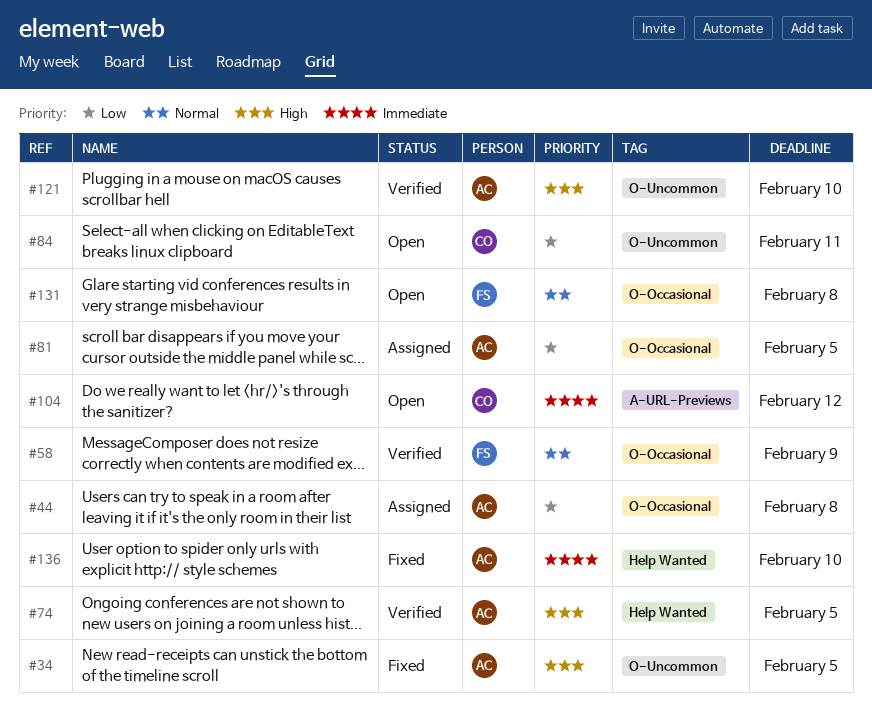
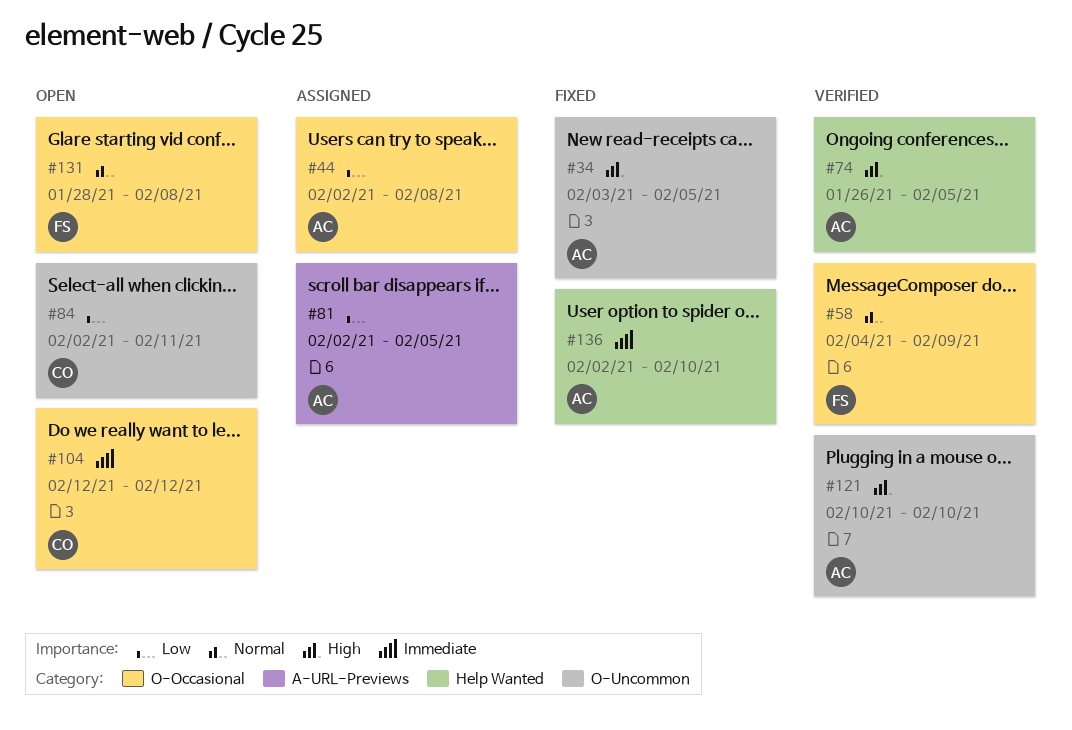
#81, label: O-Occasional -> A-URL-Previews
#104, label: A-URL-Previews -> O-Occasional

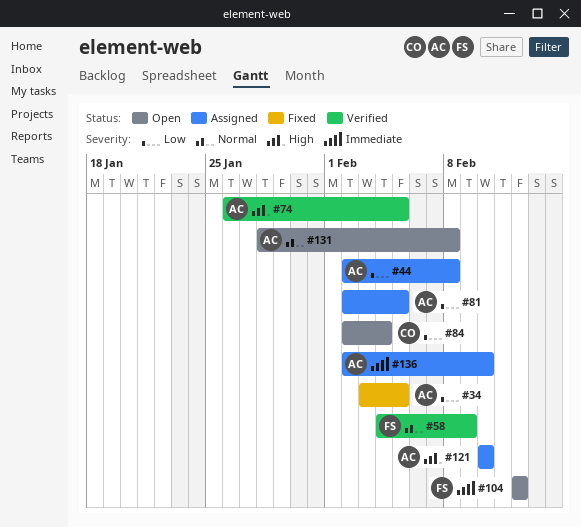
#34, priority: High -> Low
#84, due: Feb 11 -> Feb 4
#104, owner: CO -> FS
#121, status: Verified -> Assigned
#131, owner: FS -> AC
#136, status: Fixed -> Assigned

